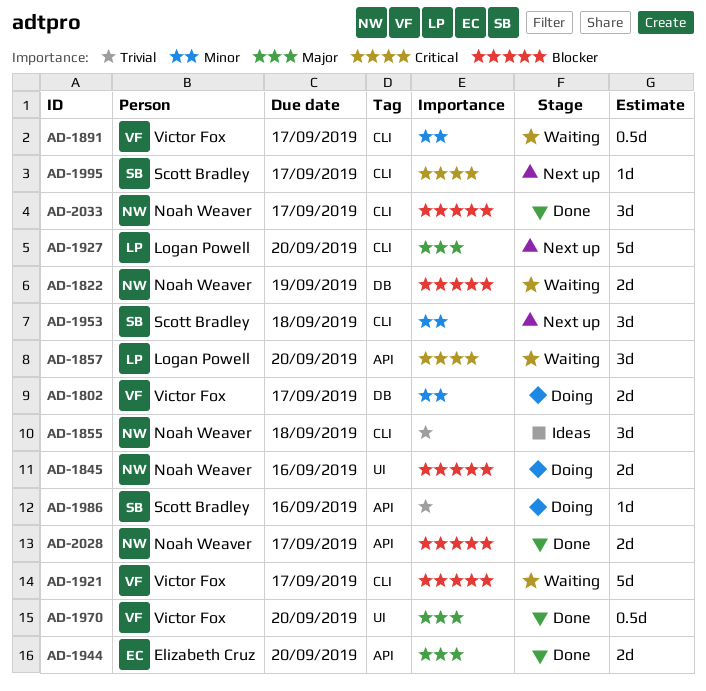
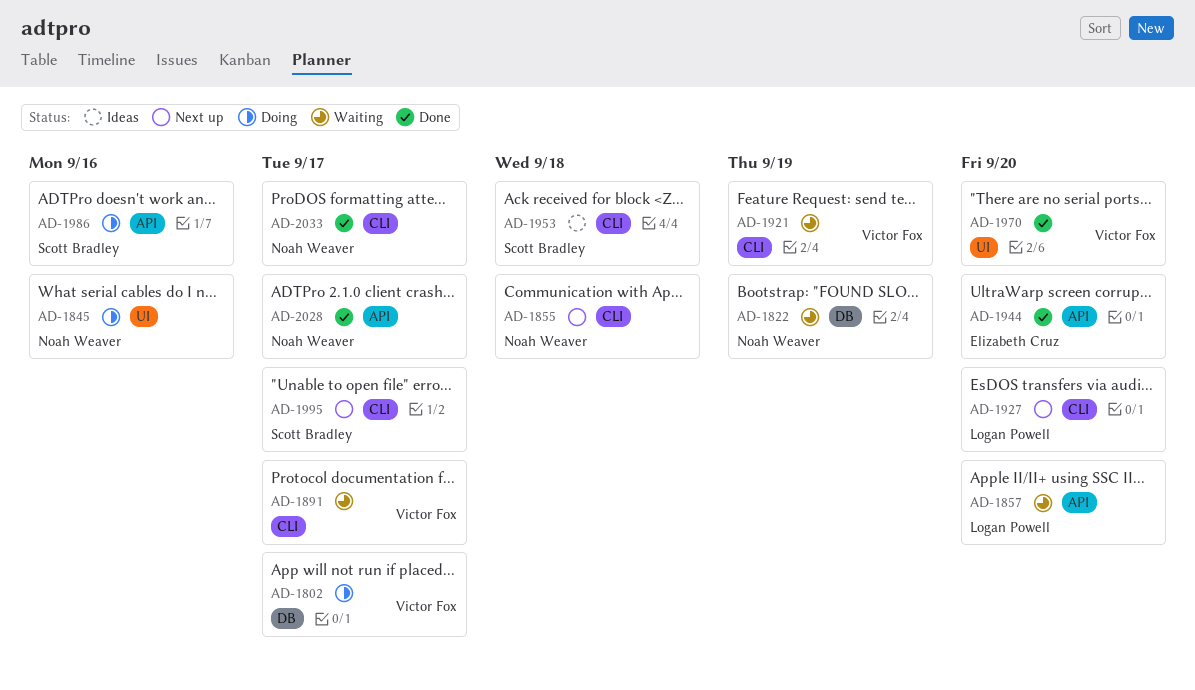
AD-1855, status: Ideas -> Next up
AD-1921, due: Sep 17 -> Sep 19
AD-1953, status: Next up -> Ideas

